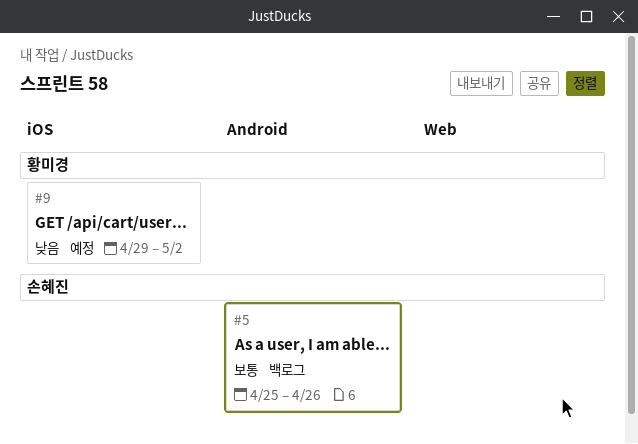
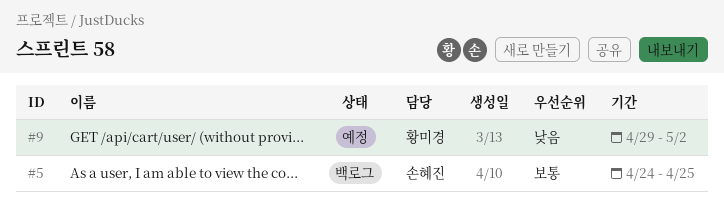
#5, start: Apr 25 -> Apr 24
#5, due: Apr 26 -> Apr 25

